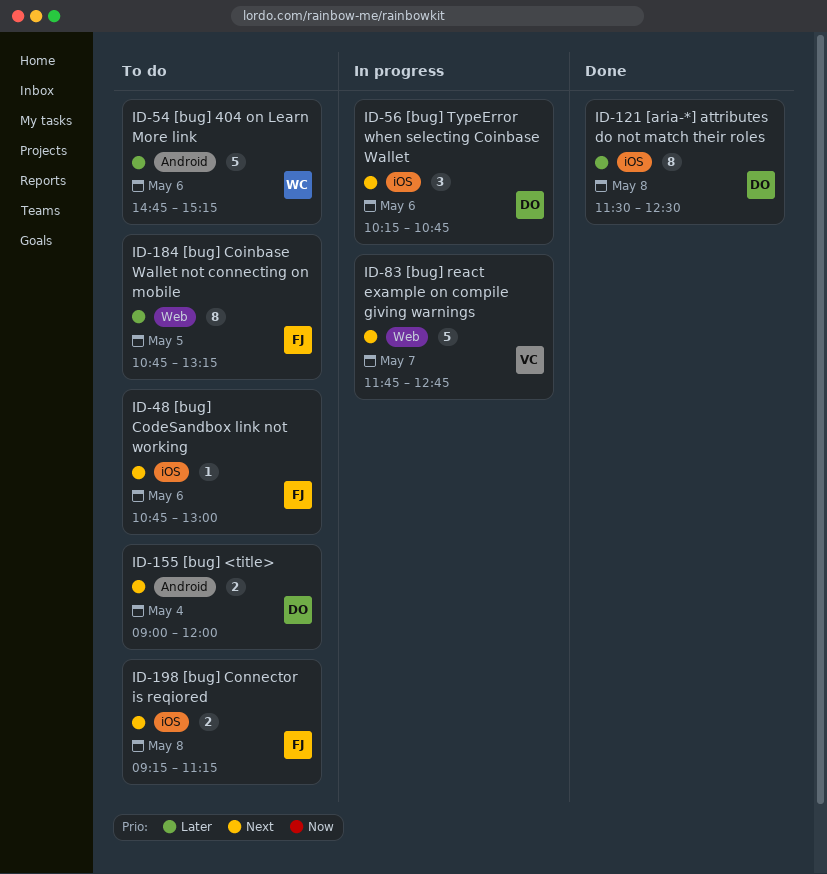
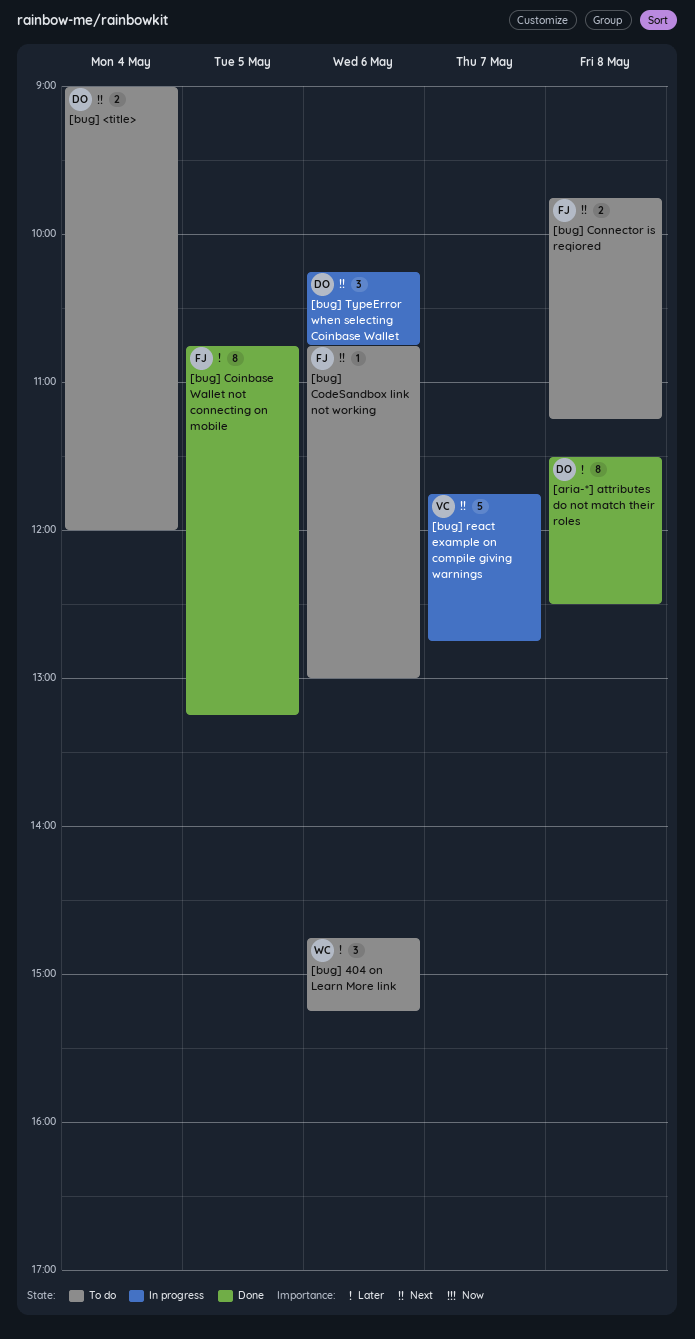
[bug] 404 on Learn More link, estimate: 5 -> 3
[bug] Coinbase Wallet not connecting on mobile, status: To do -> Done
[bug] Connector is reqiored, begins: 09:15 -> 09:45

